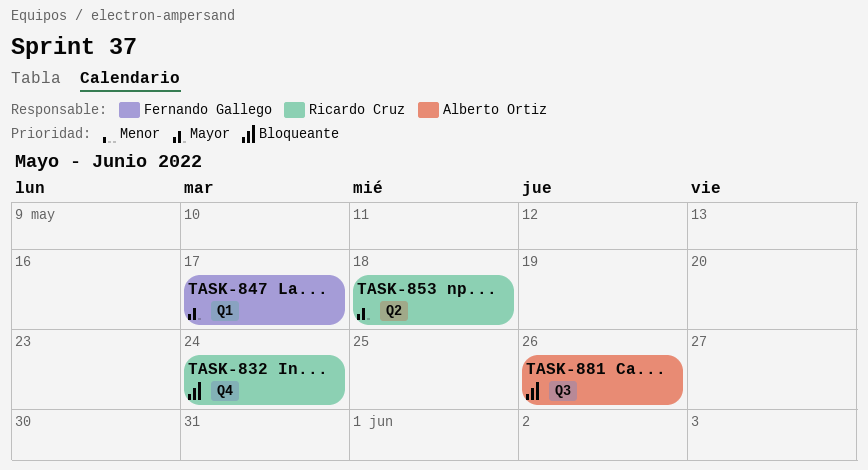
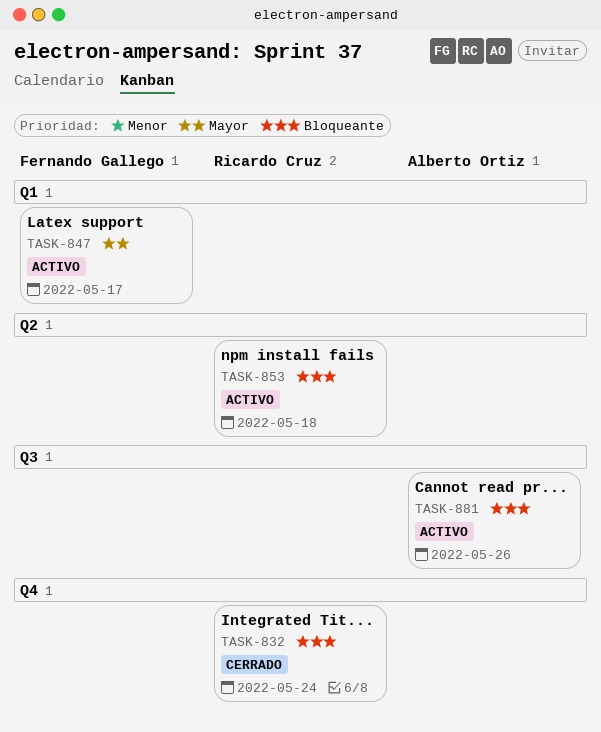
TASK-853, priority: Mayor -> Bloqueante

